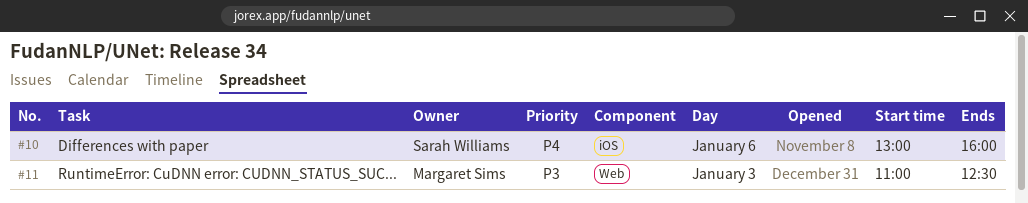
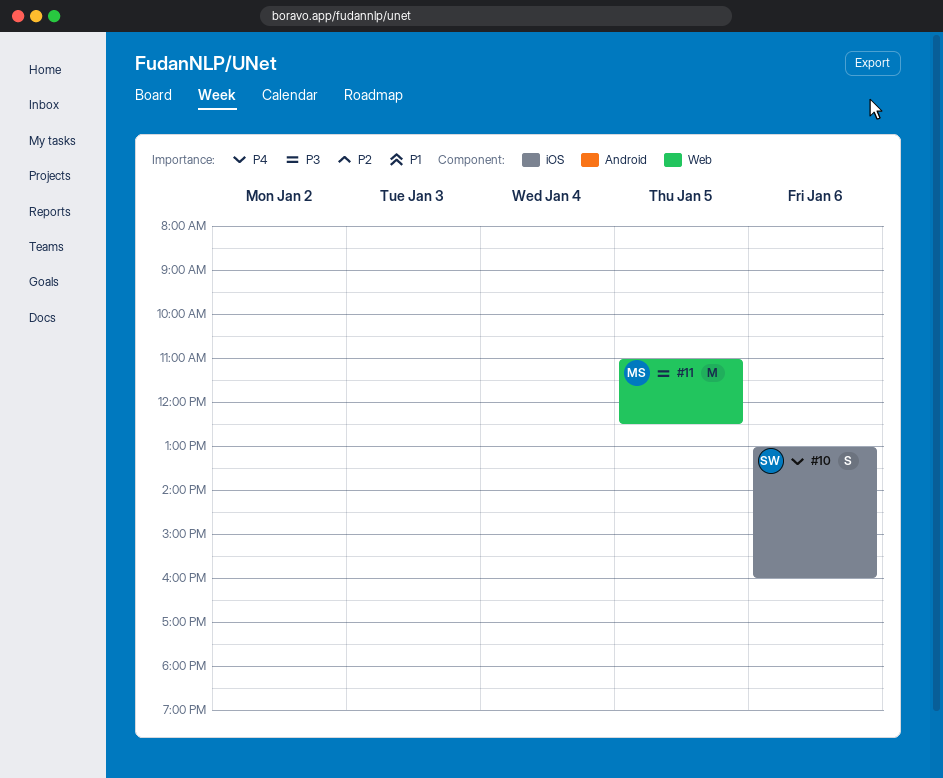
#11, day: Jan 3 -> Jan 5

